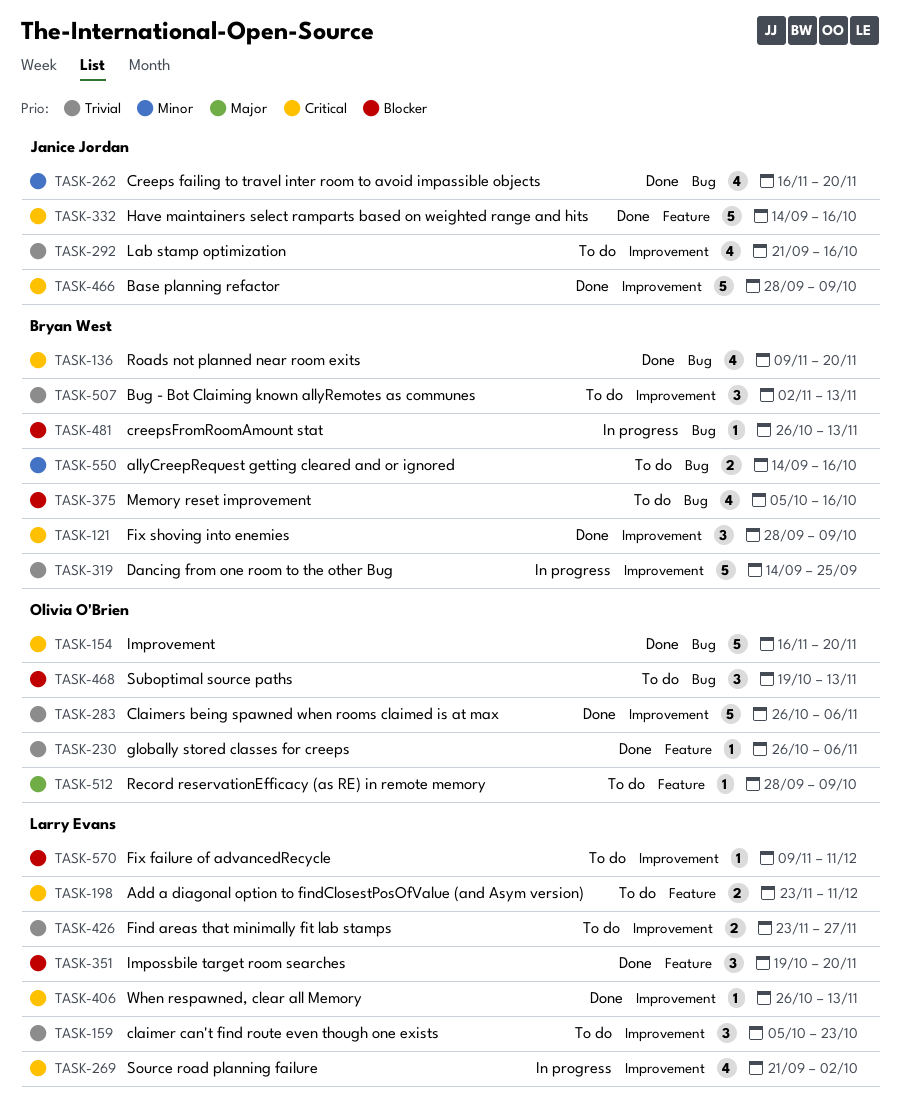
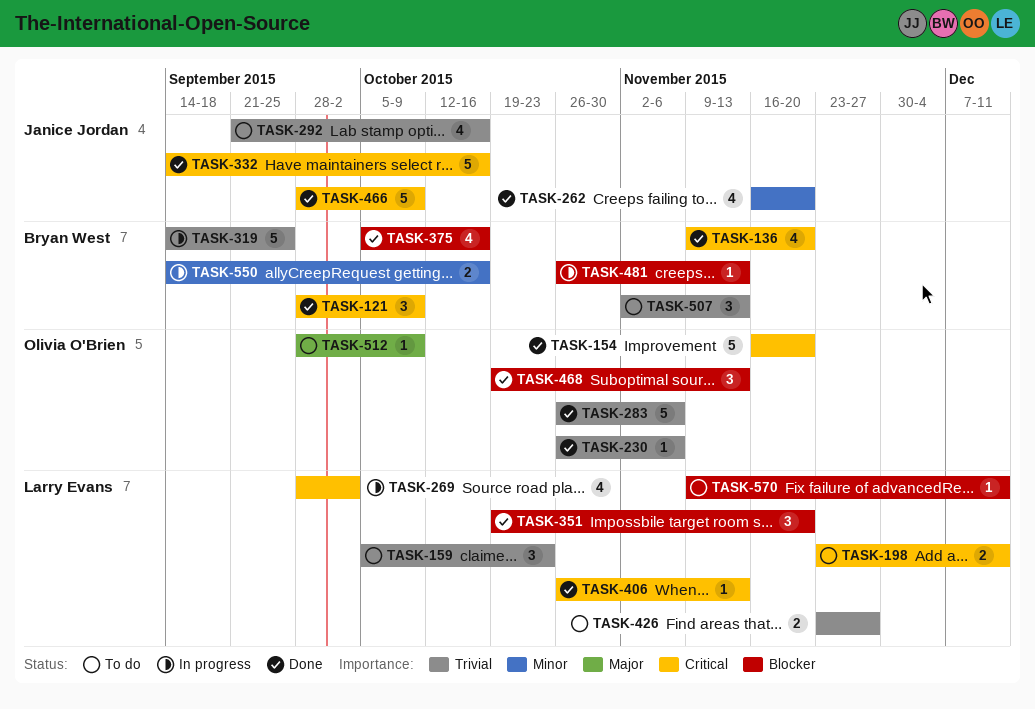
TASK-269, start: Sep 21 -> Sep 28
TASK-375, status: To do -> Done
TASK-468, status: To do -> Done
TASK-550, status: To do -> In progress

